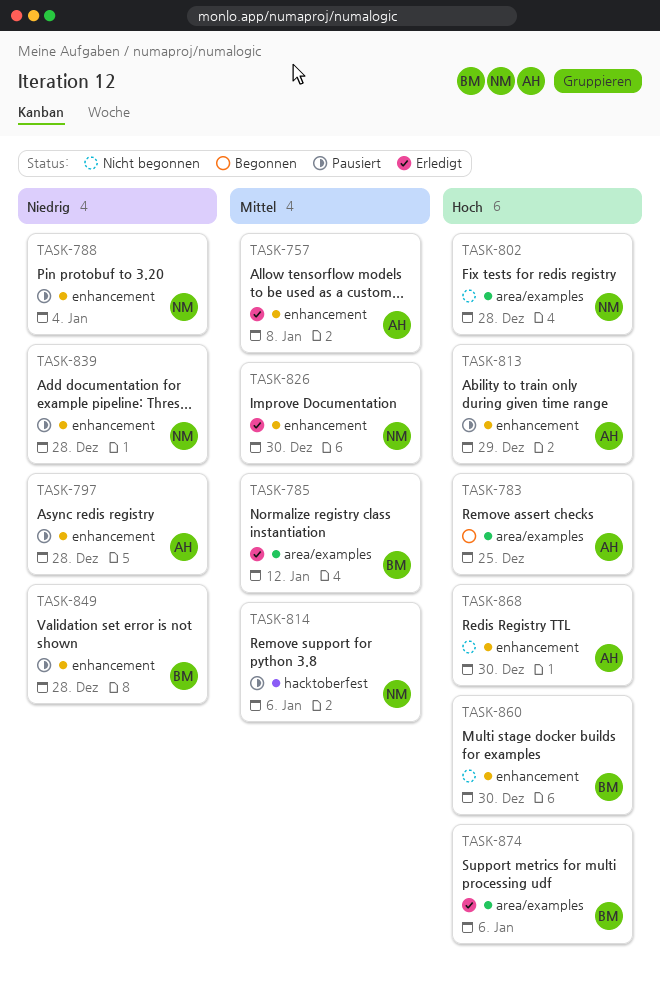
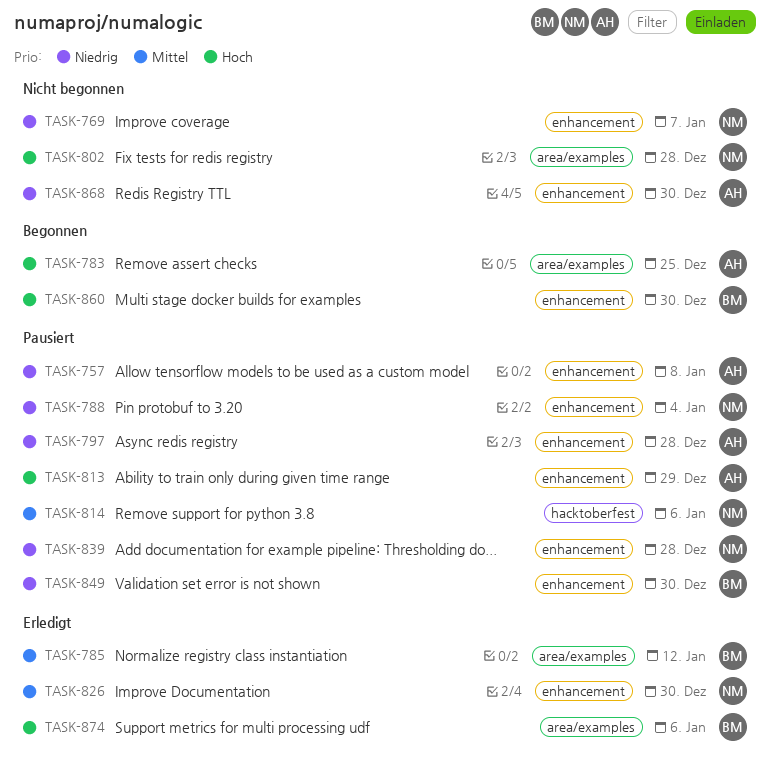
TASK-757, status: Erledigt -> Pausiert
TASK-757, priority: Mittel -> Niedrig
TASK-769: none -> present
TASK-849, due: Dec 28 -> Dec 30
TASK-860, status: Nicht begonnen -> Begonnen
TASK-868, priority: Hoch -> Niedrig

